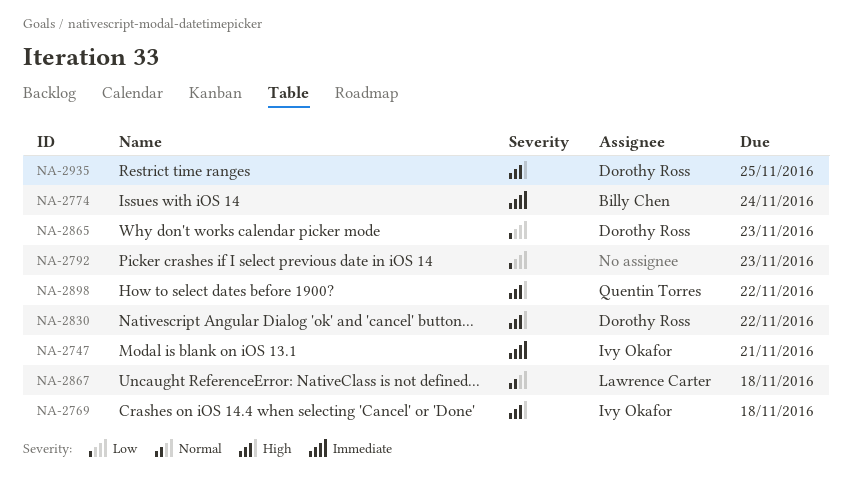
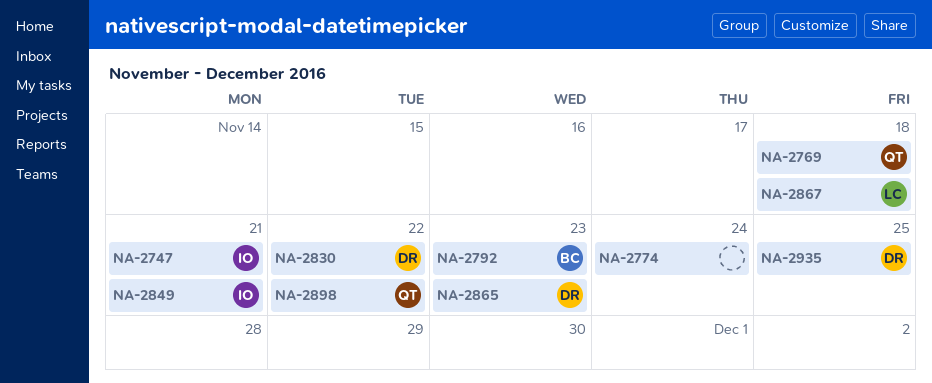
NA-2769, owner: Ivy Okafor -> Quentin Torres
NA-2774, owner: Billy Chen -> none
NA-2792, owner: none -> Billy Chen
NA-2849: none -> present

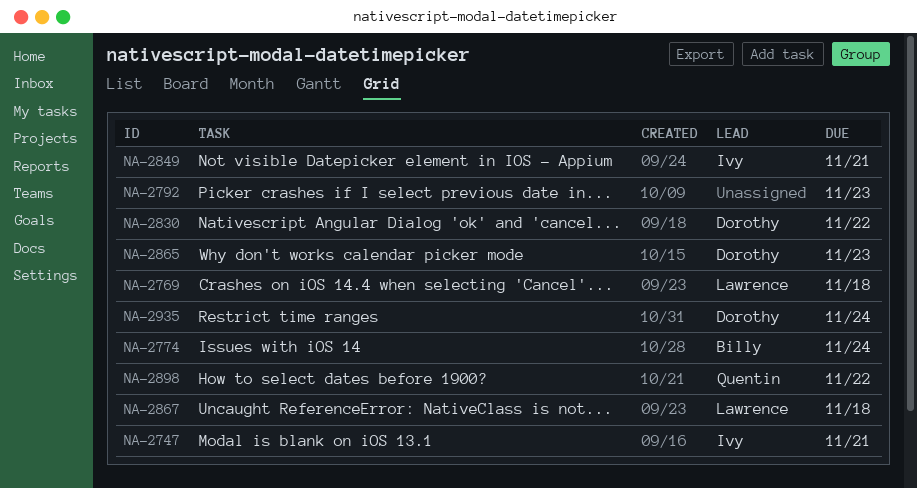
NA-2769, owner: Quentin -> Lawrence
NA-2774, owner: none -> Billy
NA-2792, owner: Billy -> none
NA-2935, due: Nov 25 -> Nov 24

